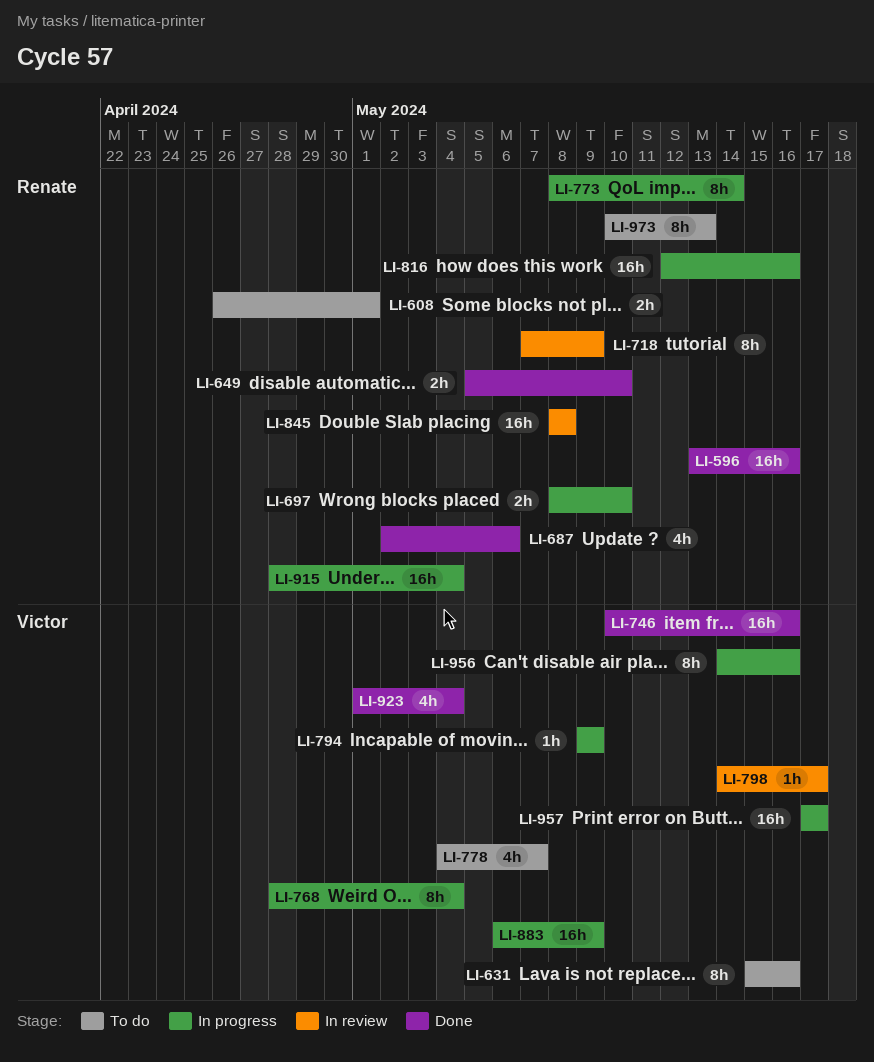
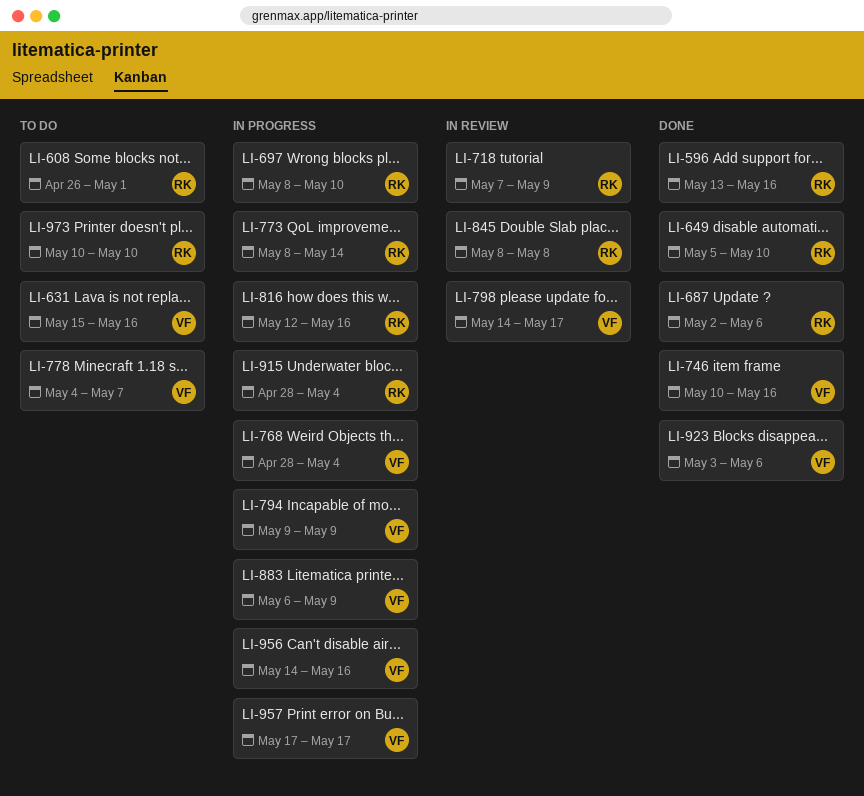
LI-923, start: May 1 -> May 3
LI-923, due: May 4 -> May 6
LI-973, due: May 13 -> May 10

